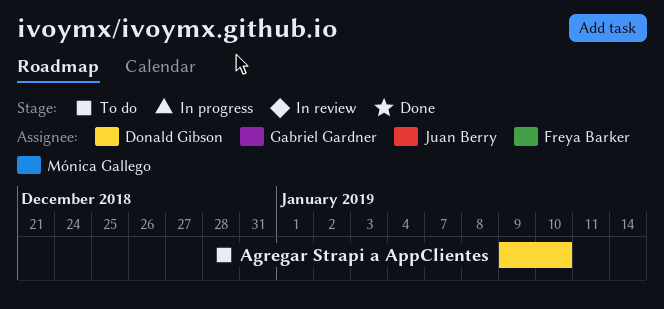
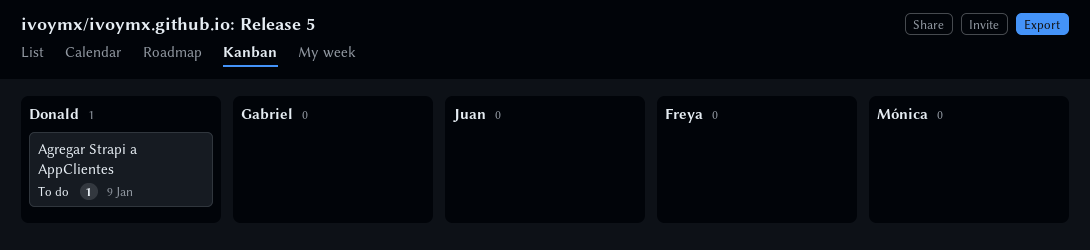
Agregar Strapi a AppClientes, due: Jan 10 -> Jan 9

